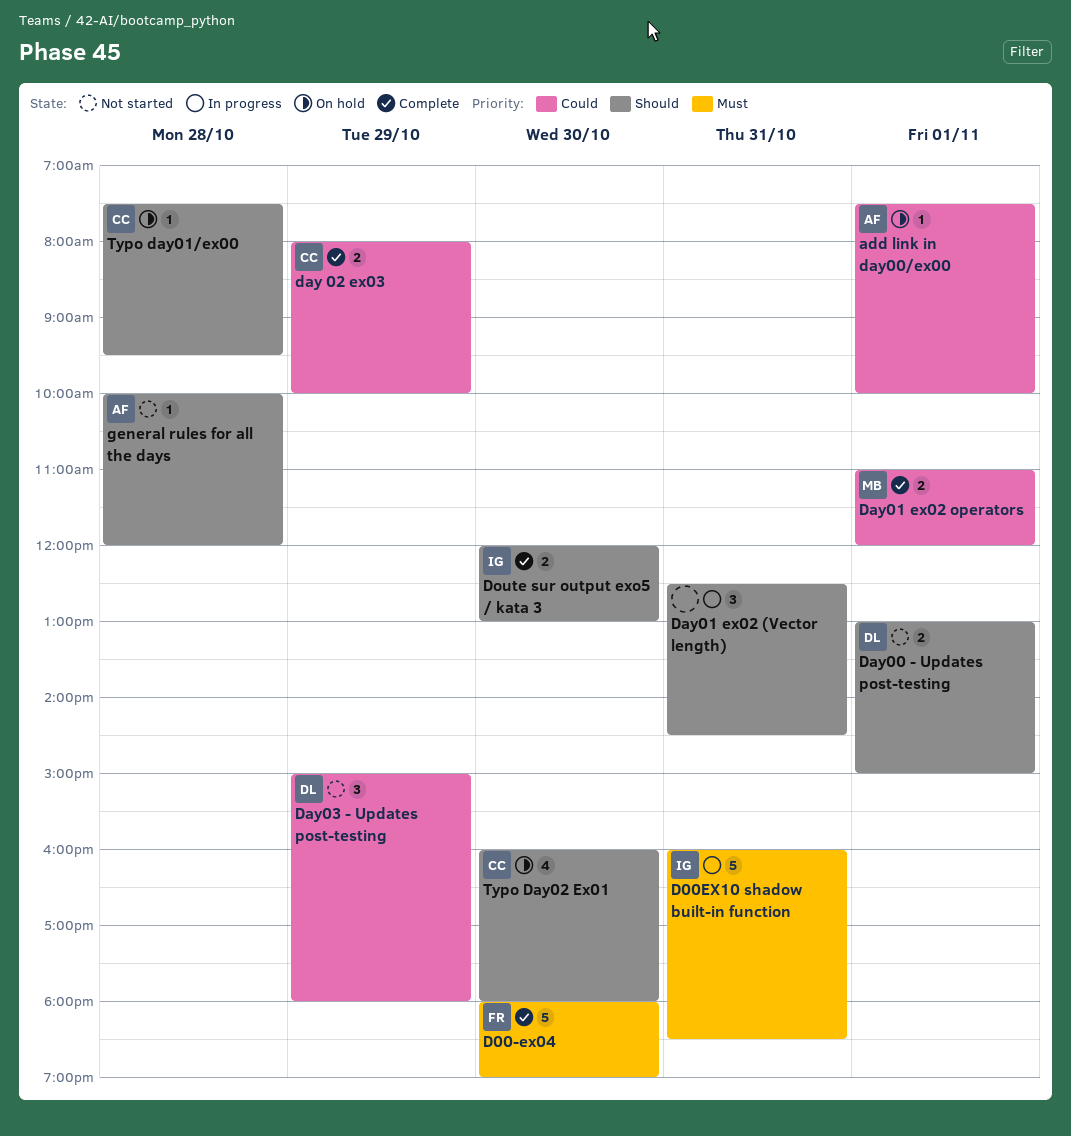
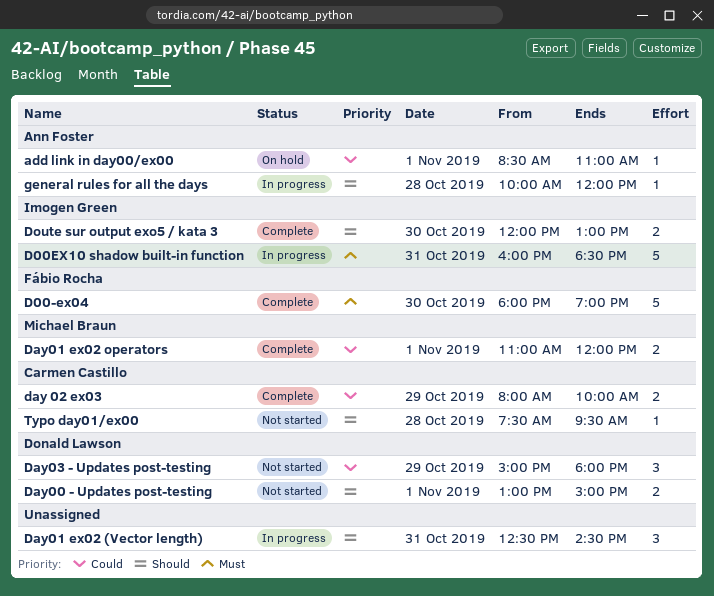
add link in day00/ex00, begins: 07:30 -> 08:30
add link in day00/ex00, ends: 10:00 -> 11:00
general rules for all the days, status: Not started -> In progress
Typo day01/ex00, status: On hold -> Not started
Typo Day02 Ex01: present -> none

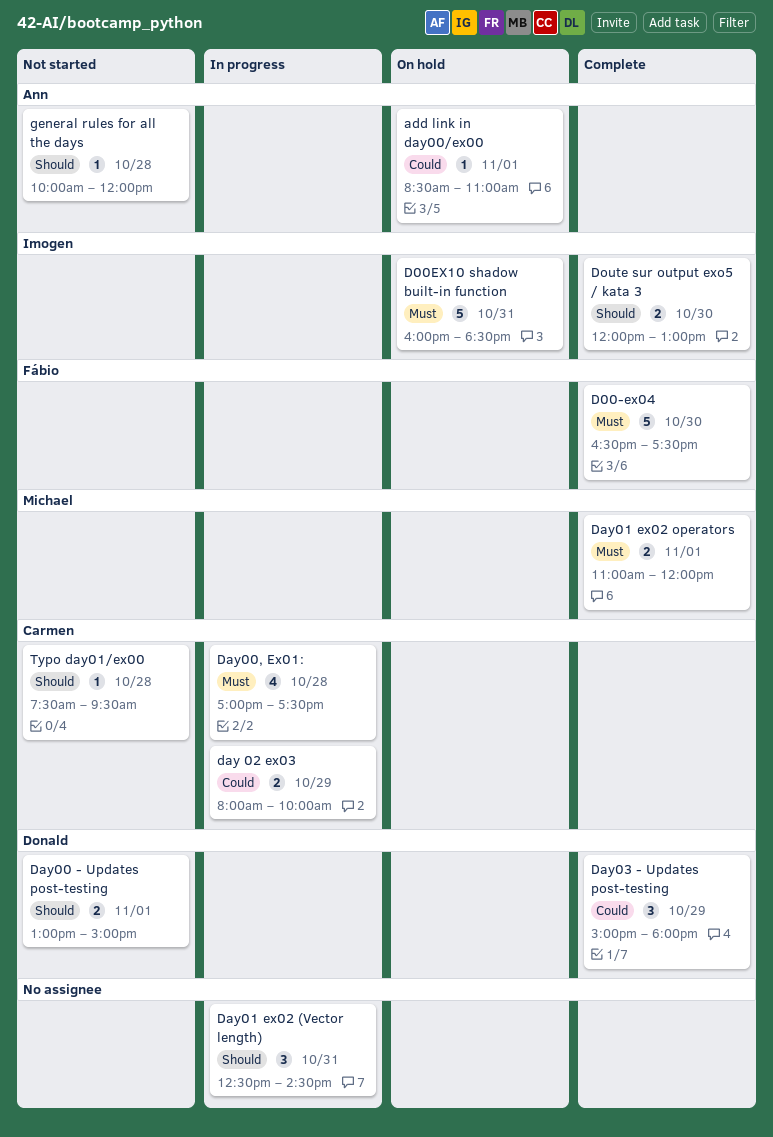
D00-ex04, begins: 18:00 -> 16:30
D00-ex04, ends: 19:00 -> 17:30
D00EX10 shadow built-in function, status: In progress -> On hold
day 02 ex03, status: Complete -> In progress
Day00, Ex01:: none -> present
Day01 ex02 operators, priority: Could -> Must
Day03 - Updates post-testing, status: Not started -> Complete
general rules for all the days, status: In progress -> Not started

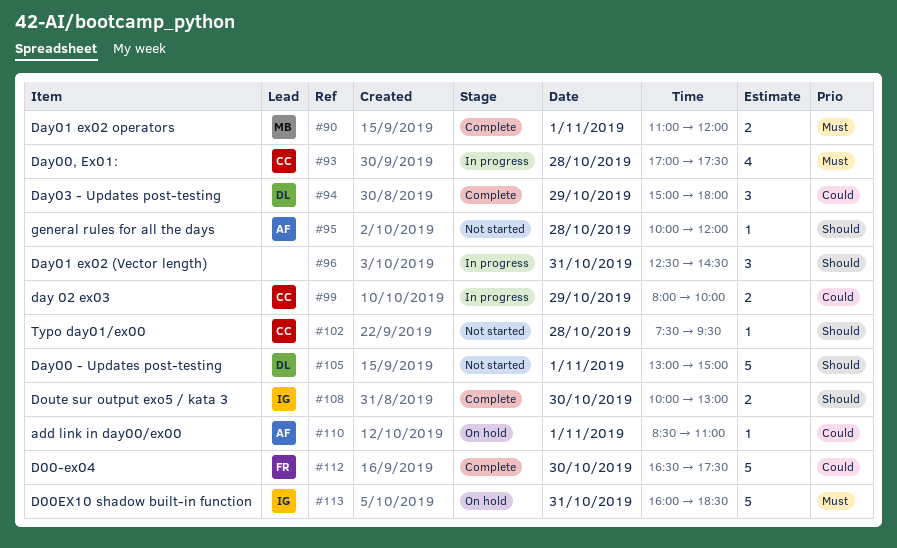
D00-ex04, priority: Must -> Could
Day00 - Updates post-testing, estimate: 2 -> 5
Doute sur output exo5 / kata 3, begins: 12:00 -> 10:00

